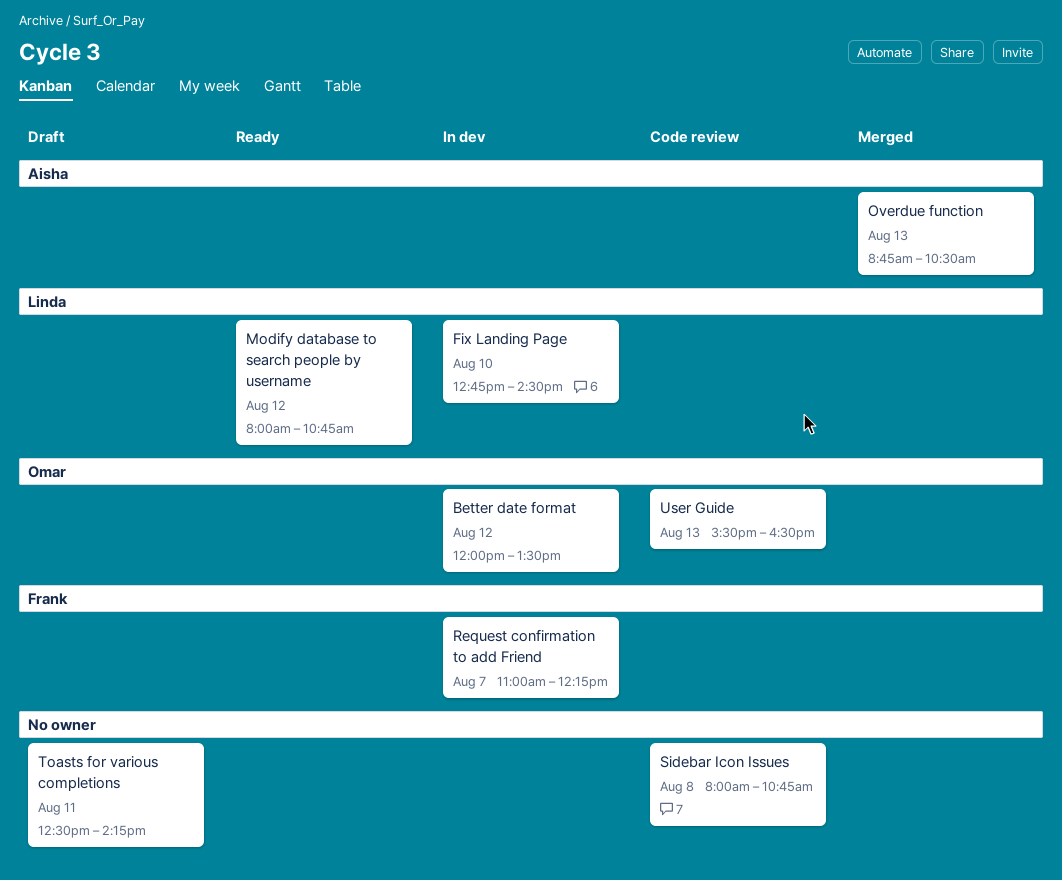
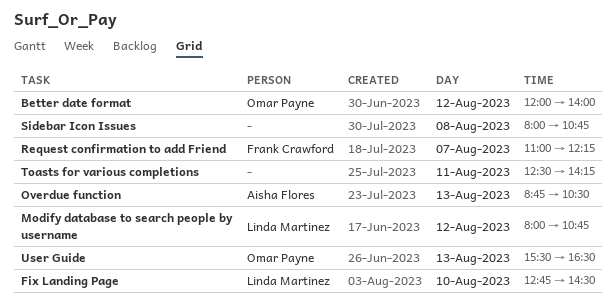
Better date format, ends: 13:30 -> 14:00

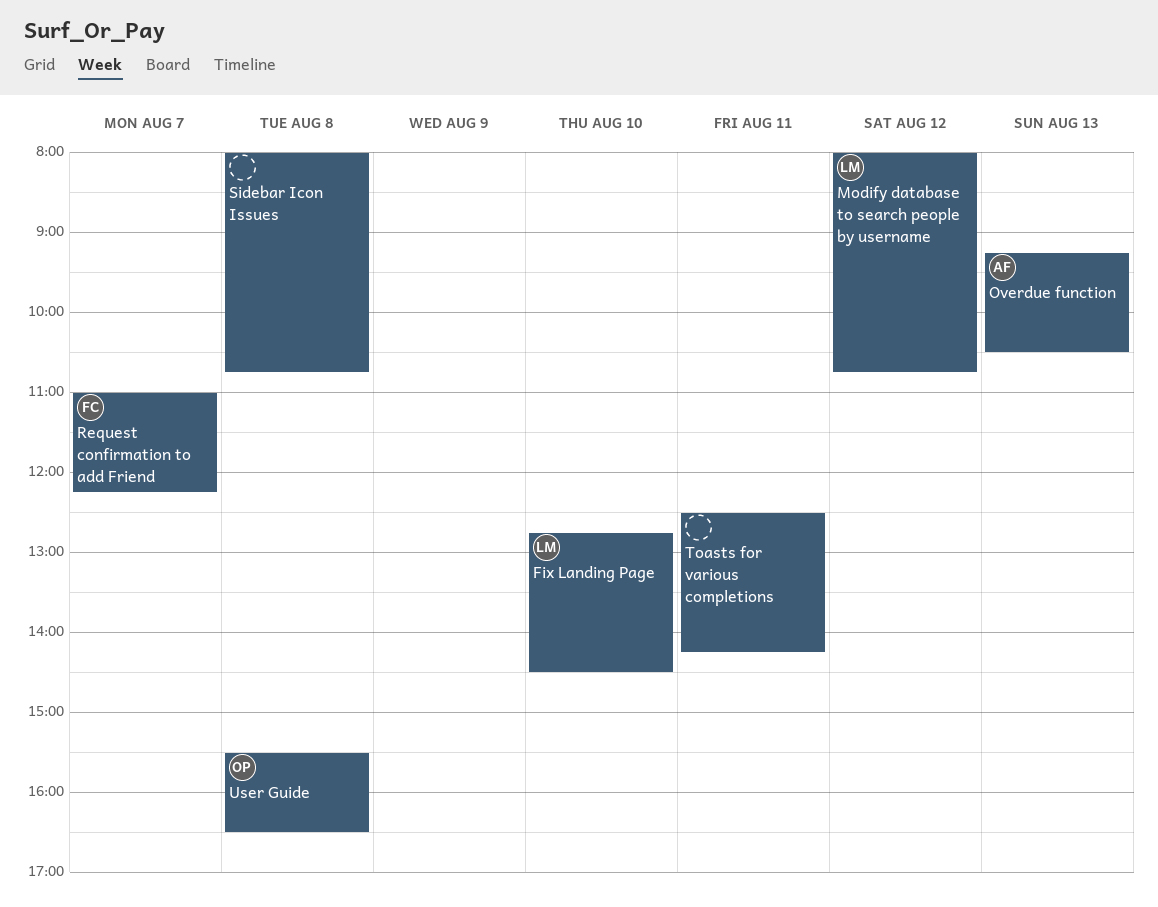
Better date format: present -> none
Overdue function, begins: 08:45 -> 09:15
User Guide, day: Aug 13 -> Aug 8

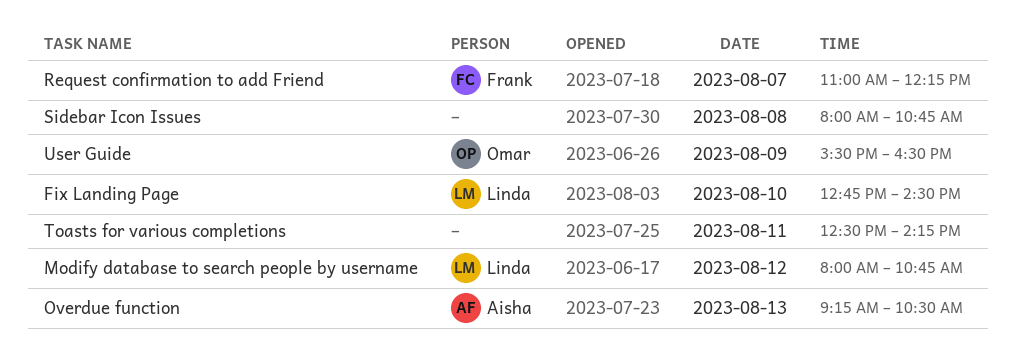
User Guide, day: Aug 8 -> Aug 9

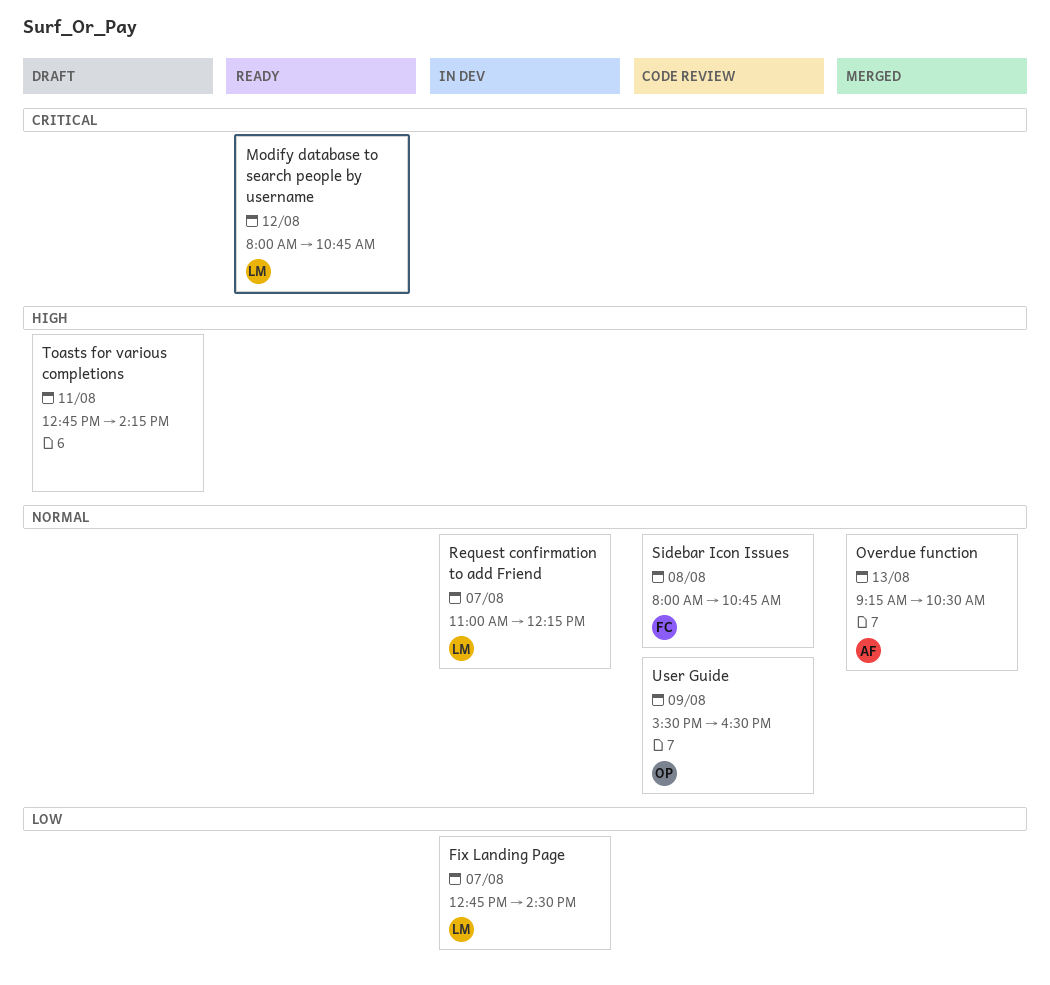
Fix Landing Page, day: Aug 10 -> Aug 7
Request confirmation to add Friend, owner: Frank -> Linda
Sidebar Icon Issues, owner: none -> Frank
Toasts for various completions, begins: 12:30 -> 12:45

